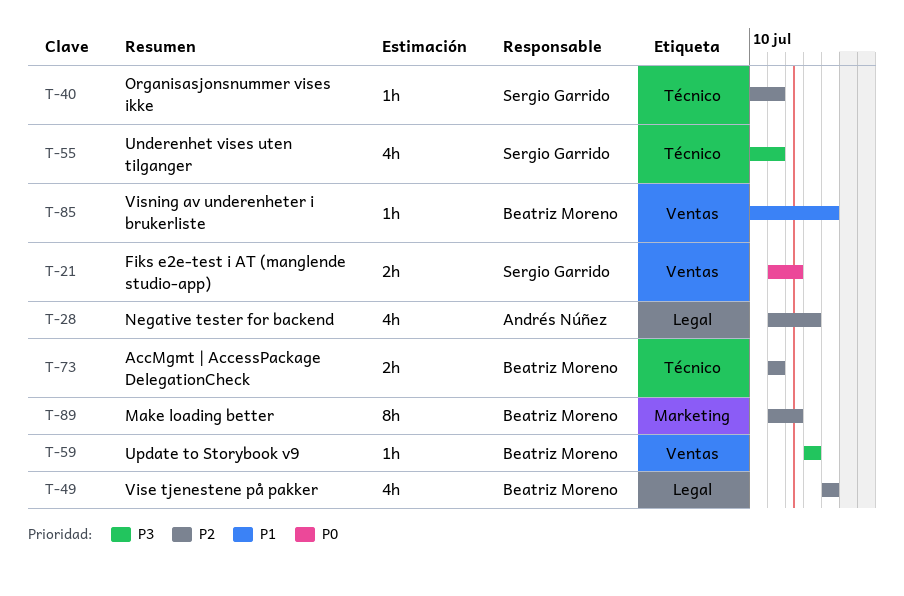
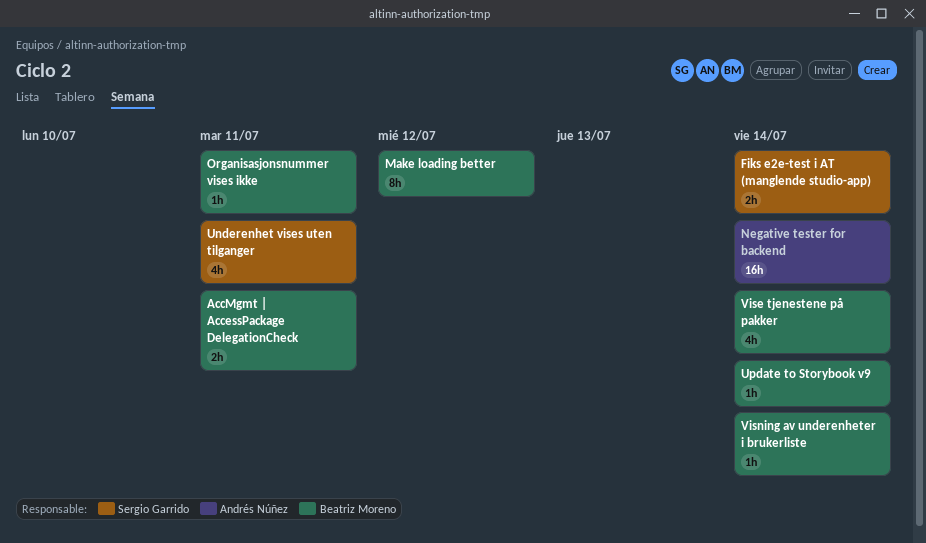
Fiks e2e-test i AT (manglende studio-app), due: Jul 12 -> Jul 14
Negative tester for backend, estimate: 4h -> 16h
Negative tester for backend, due: Jul 13 -> Jul 14
Organisasjonsnummer vises ikke, owner: Sergio Garrido -> Beatriz Moreno
Update to Storybook v9, due: Jul 13 -> Jul 14

